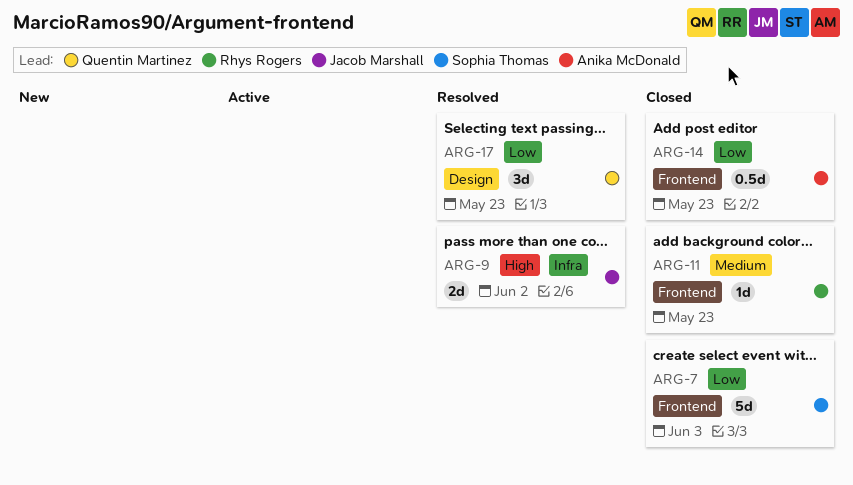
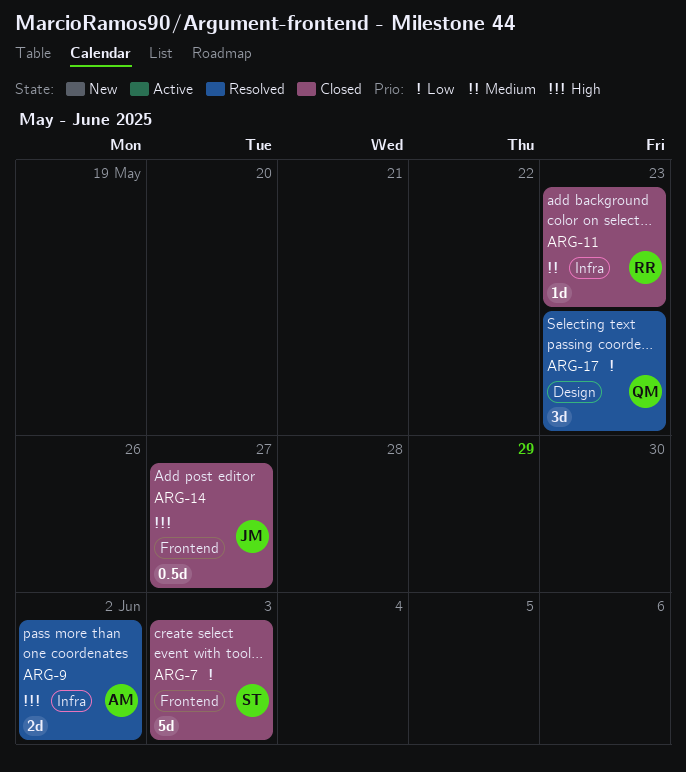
ARG-9, owner: Jacob Marshall -> Anika McDonald
ARG-11, label: Frontend -> Infra
ARG-14, owner: Anika McDonald -> Jacob Marshall
ARG-14, priority: Low -> High
ARG-14, due: May 23 -> May 27

